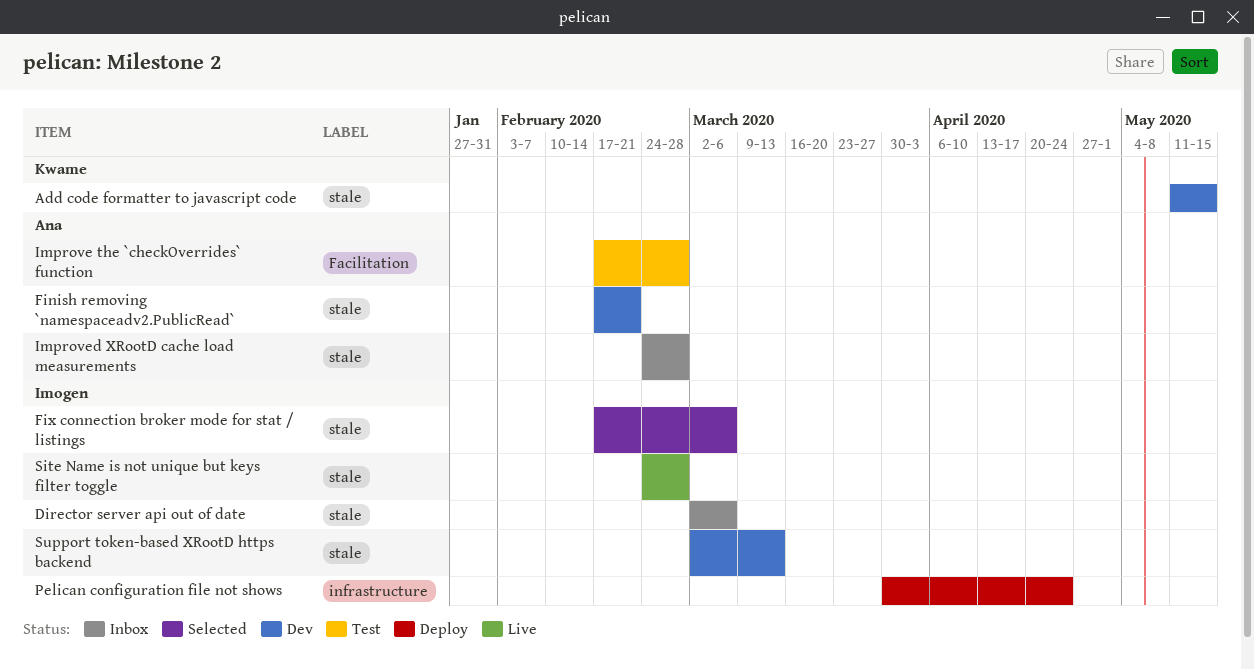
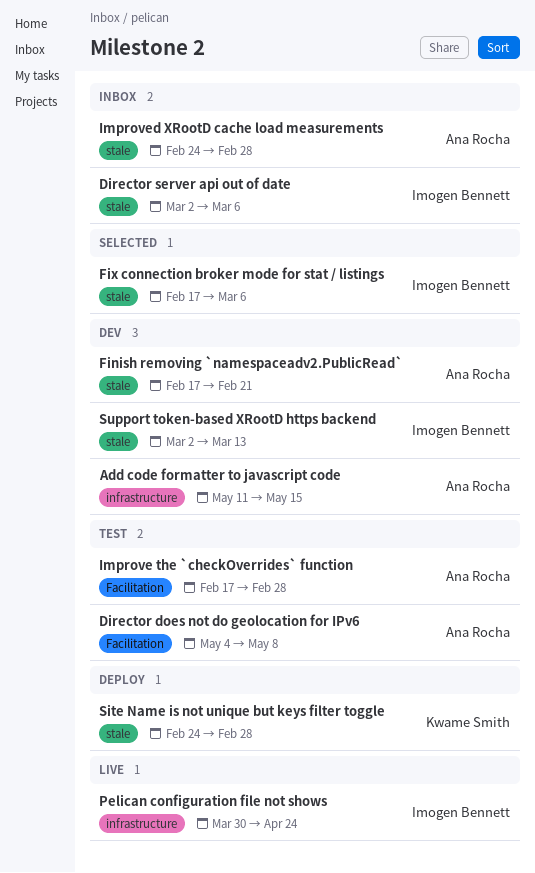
Add code formatter to javascript code, owner: Kwame Smith -> Ana Rocha
Add code formatter to javascript code, label: stale -> infrastructure
Director does not do geolocation for IPv6: none -> present
Pelican configuration file not shows, status: Deploy -> Live
Site Name is not unique but keys filter toggle, status: Live -> Deploy
Site Name is not unique but keys filter toggle, owner: Imogen Bennett -> Kwame Smith

